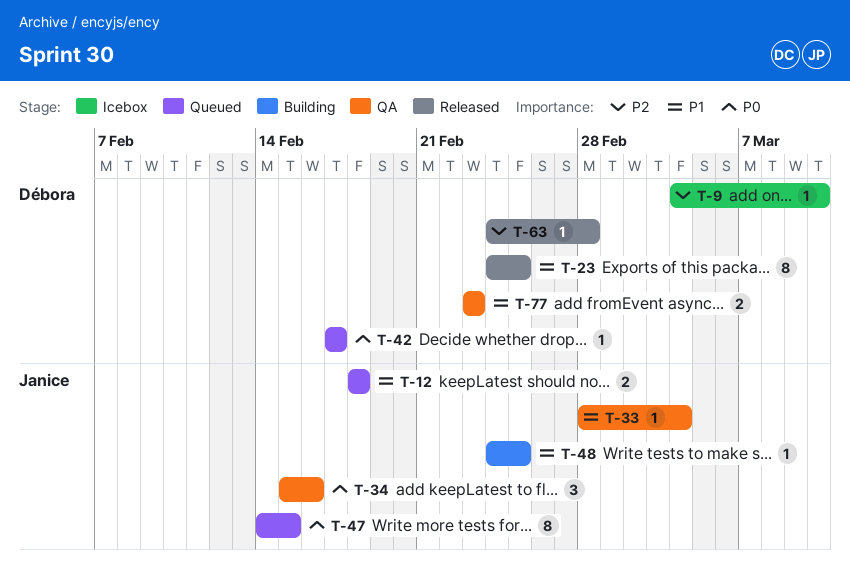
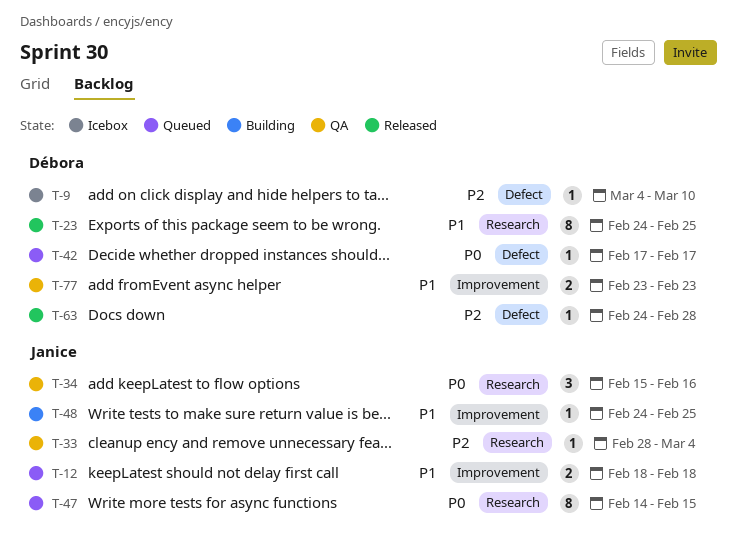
T-33, priority: P1 -> P2

